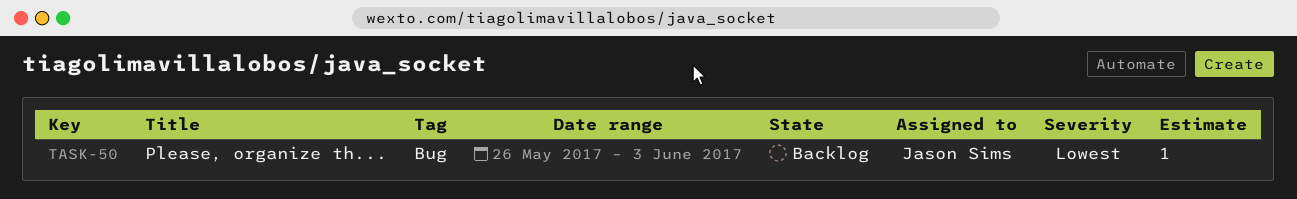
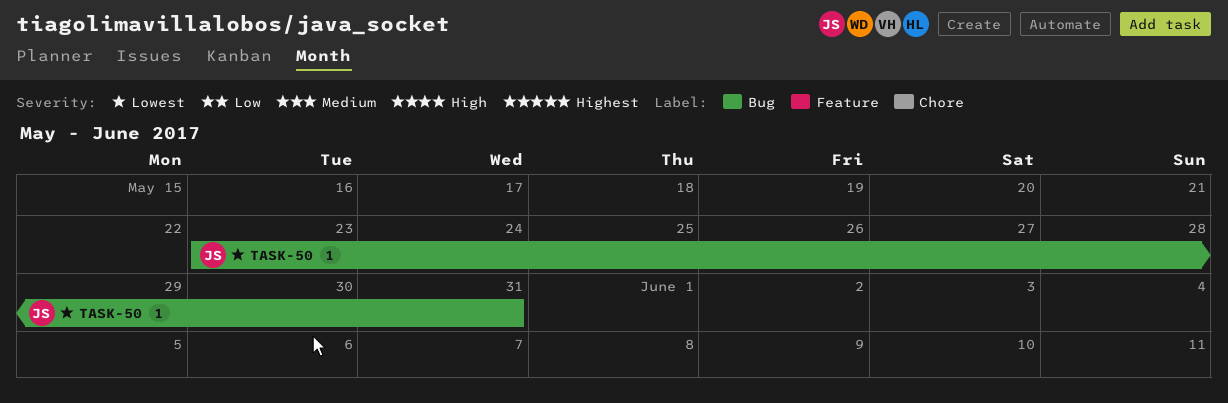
TASK-50, start: May 26 -> May 23
TASK-50, due: Jun 3 -> May 31

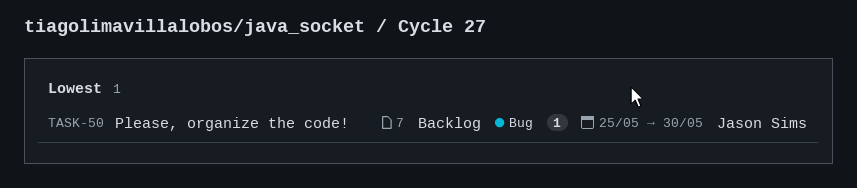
TASK-50, start: May 23 -> May 25
TASK-50, due: May 31 -> May 30

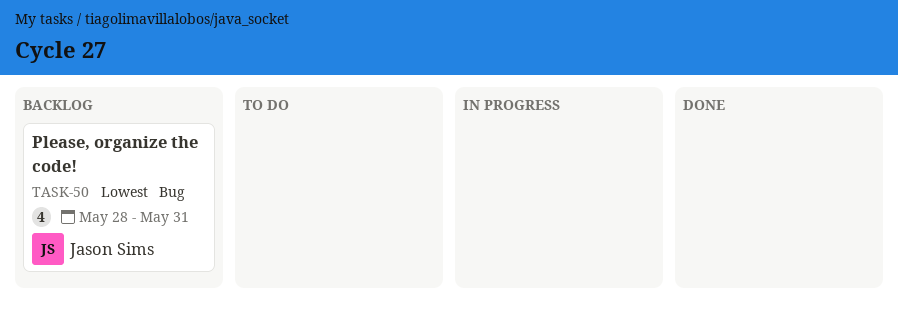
TASK-50, estimate: 1 -> 4
TASK-50, start: May 25 -> May 28
TASK-50, due: May 30 -> May 31

